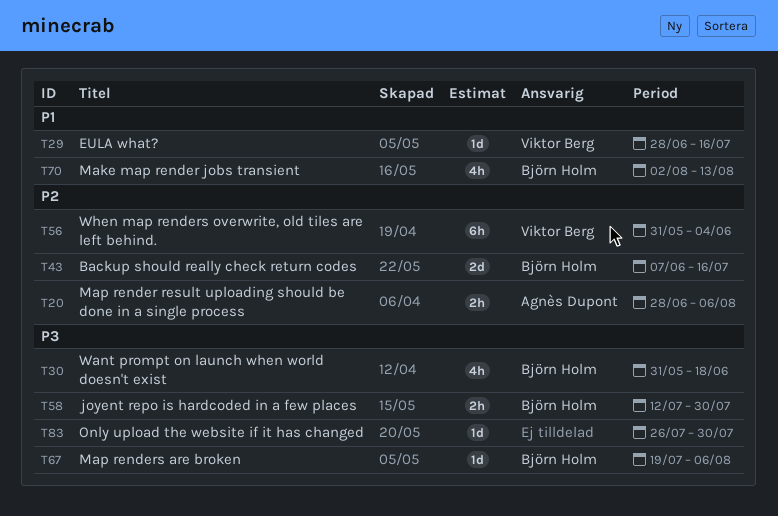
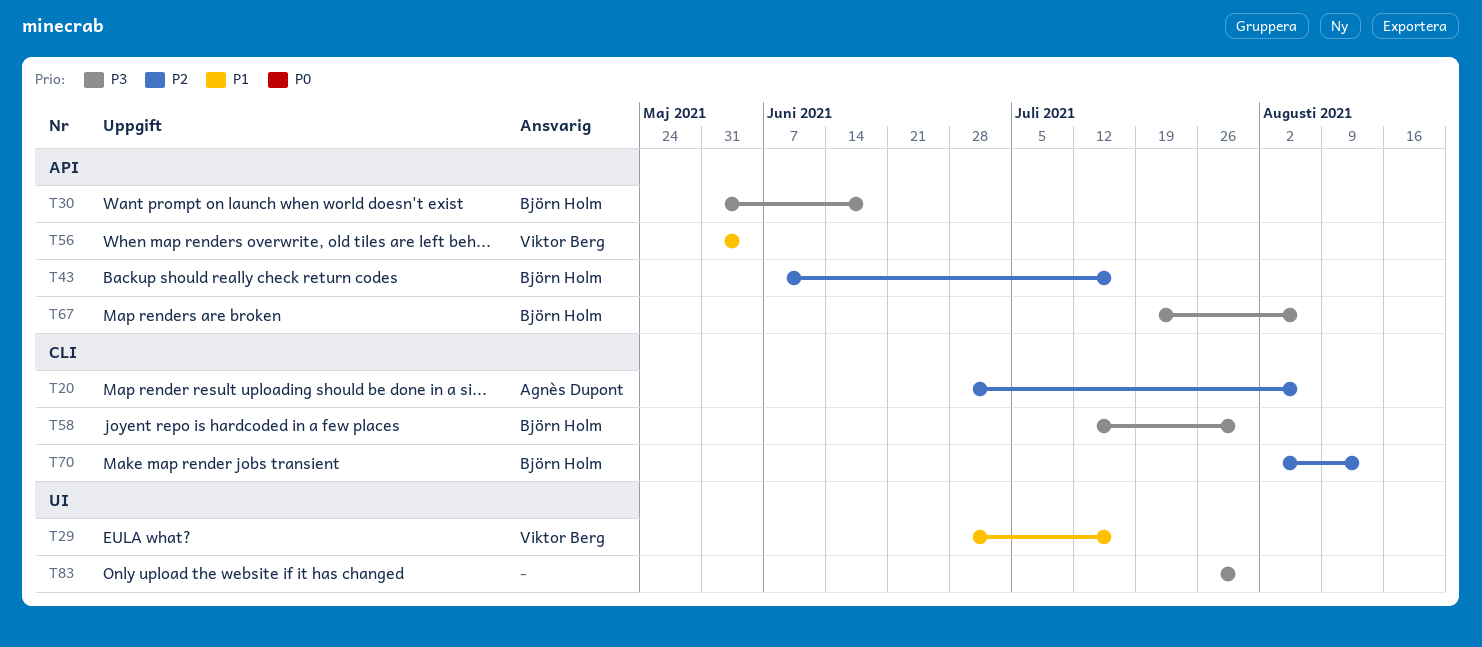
T56, priority: P2 -> P1
T70, priority: P1 -> P2

